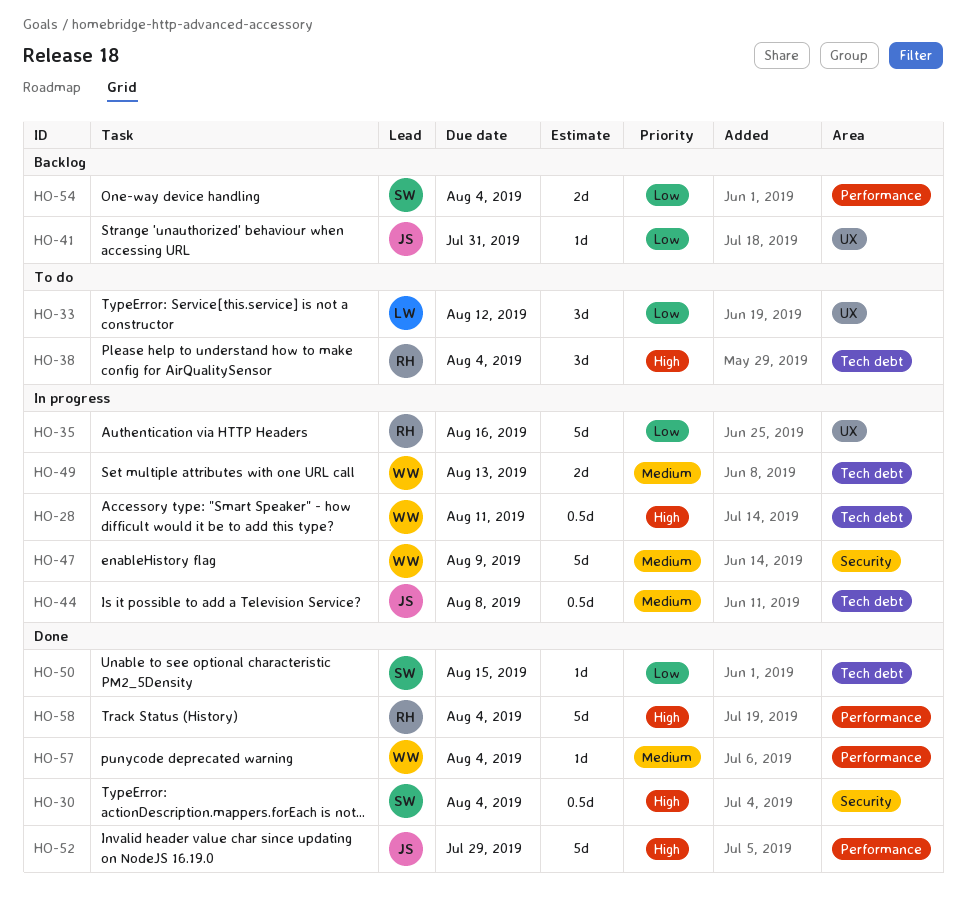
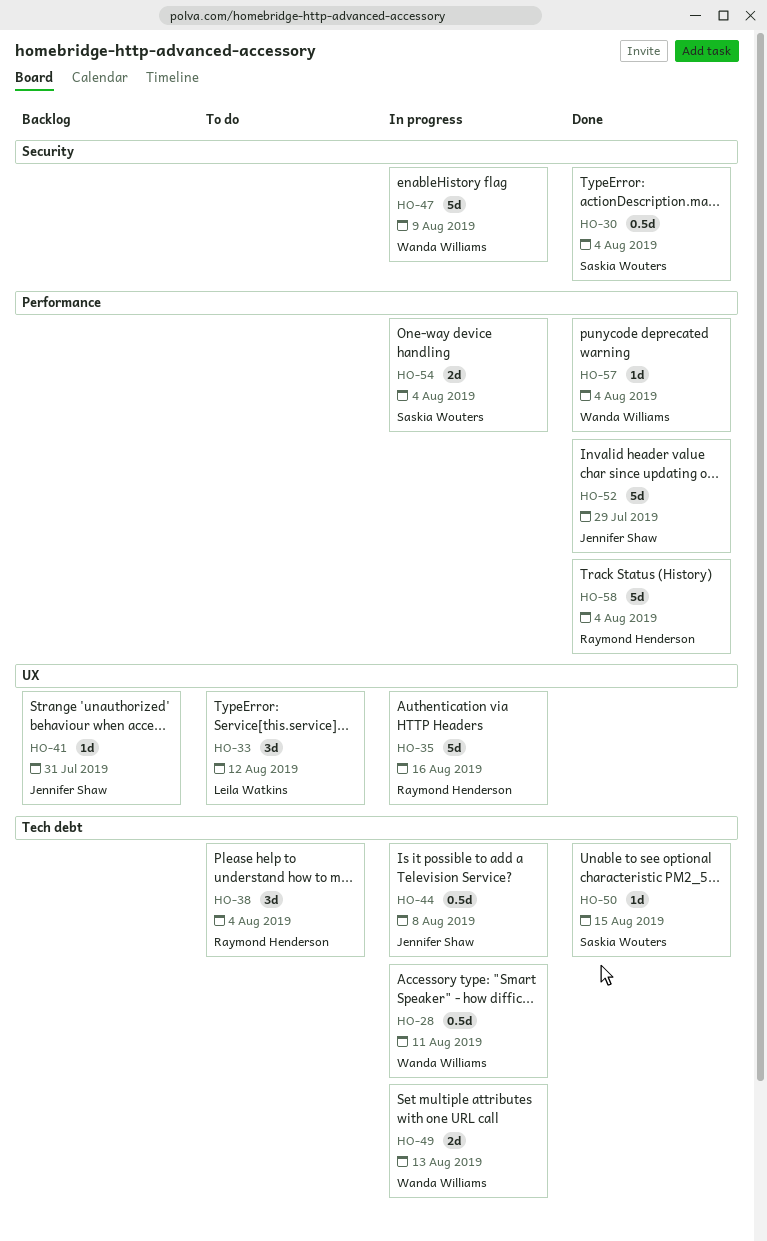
HO-54, status: Backlog -> In progress

